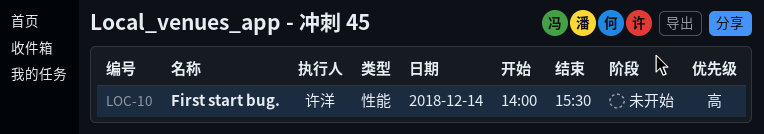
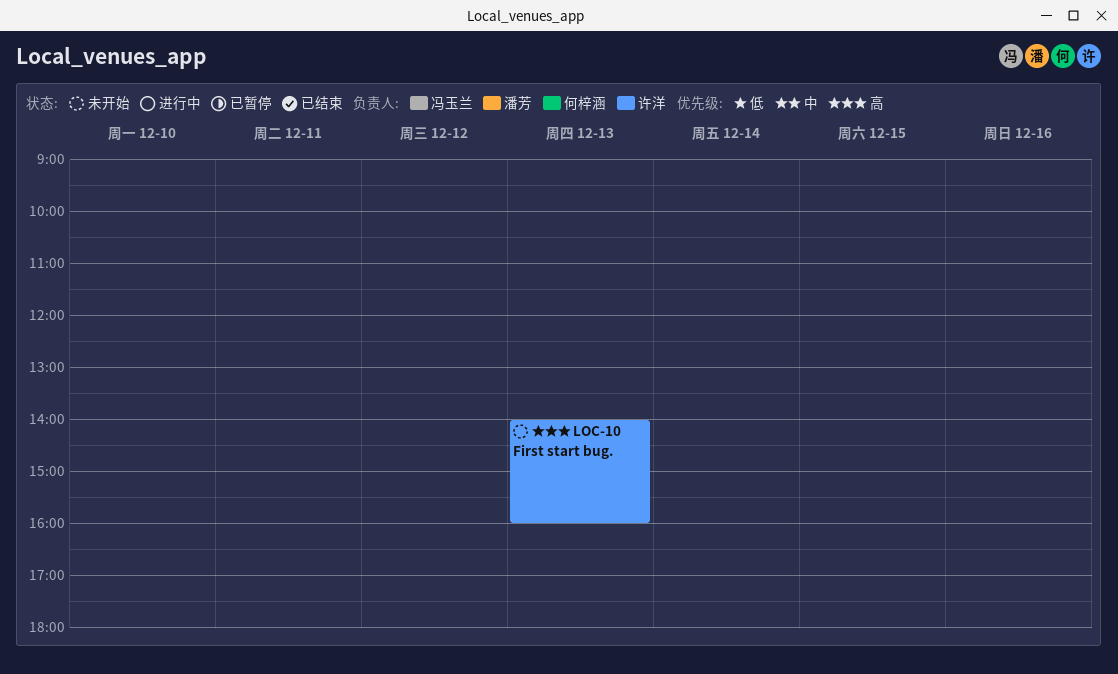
LOC-10, day: Dec 14 -> Dec 13
LOC-10, ends: 15:30 -> 16:00

